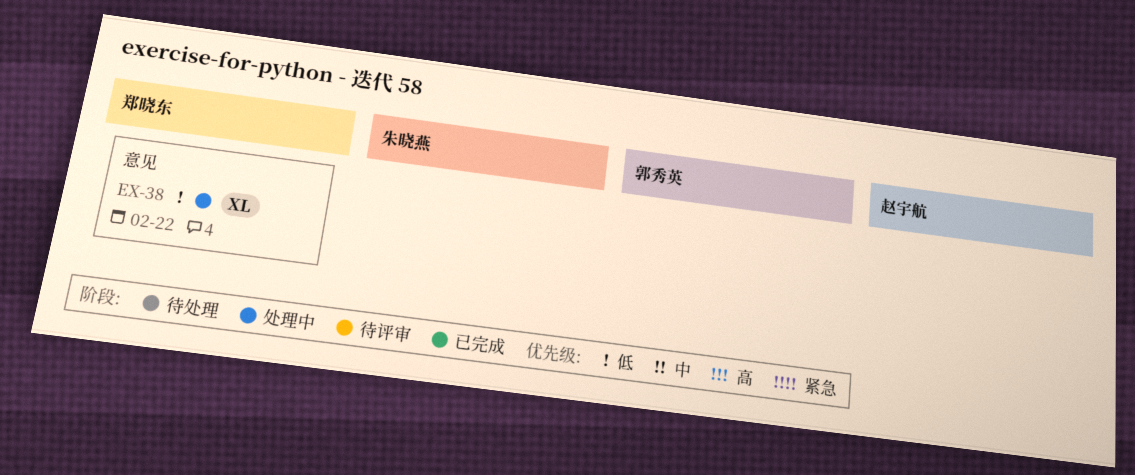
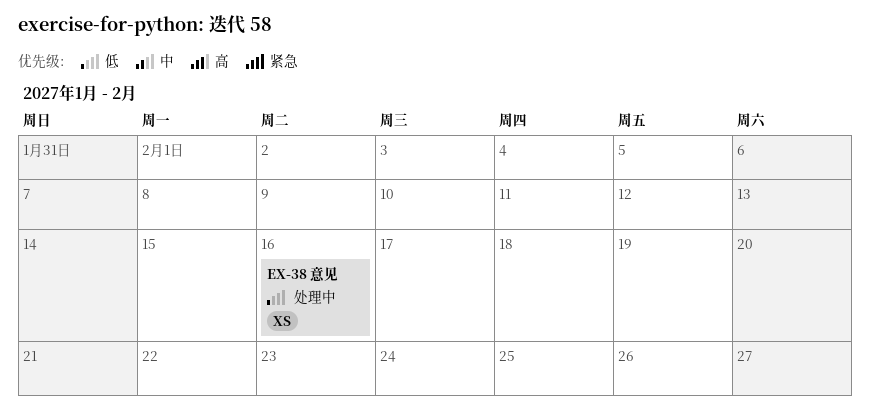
EX-38, estimate: XL -> XS
EX-38, due: Feb 22 -> Feb 16

